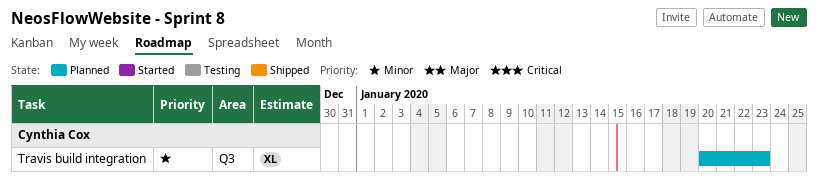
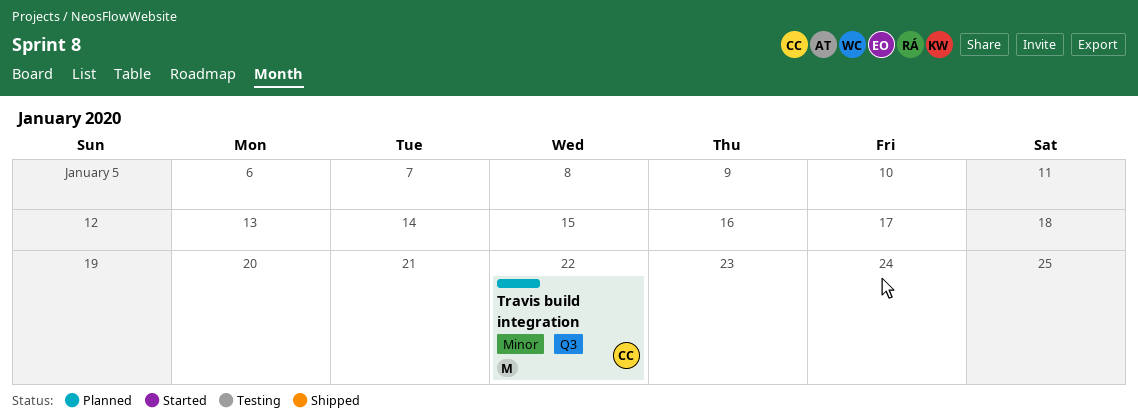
Travis build integration, estimate: XL -> M
Travis build integration, due: Jan 23 -> Jan 22

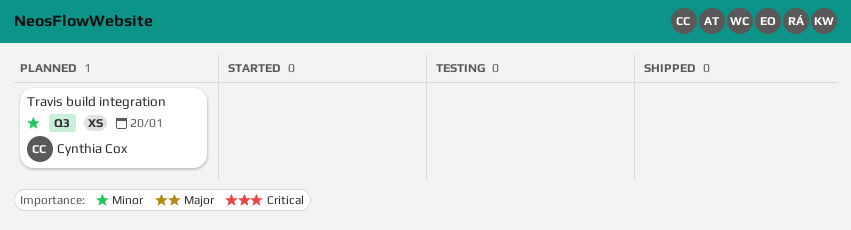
Travis build integration, estimate: M -> XS
Travis build integration, due: Jan 22 -> Jan 20

